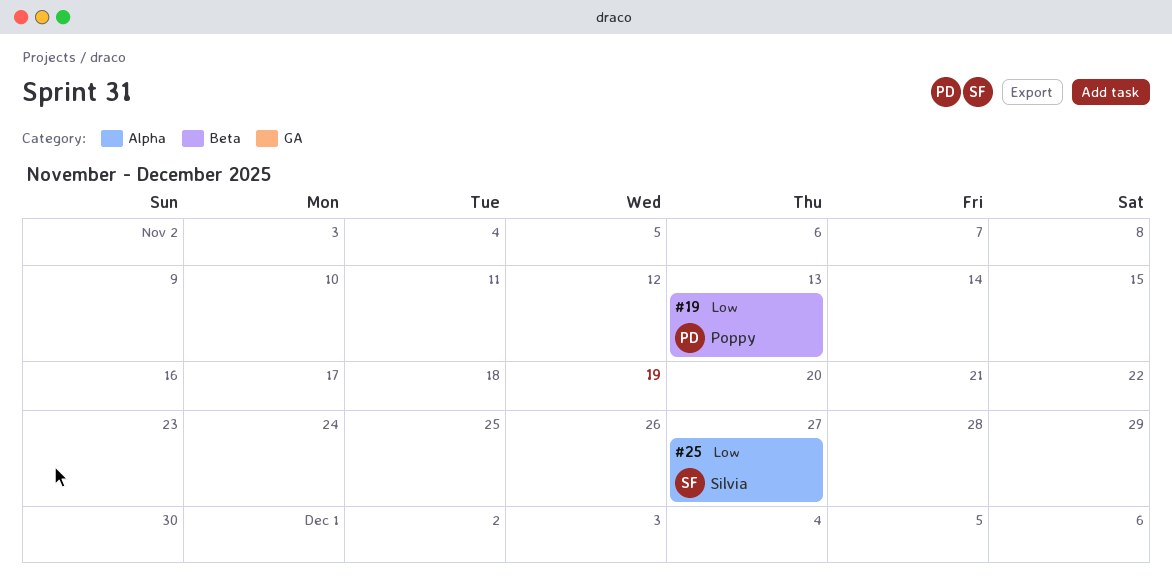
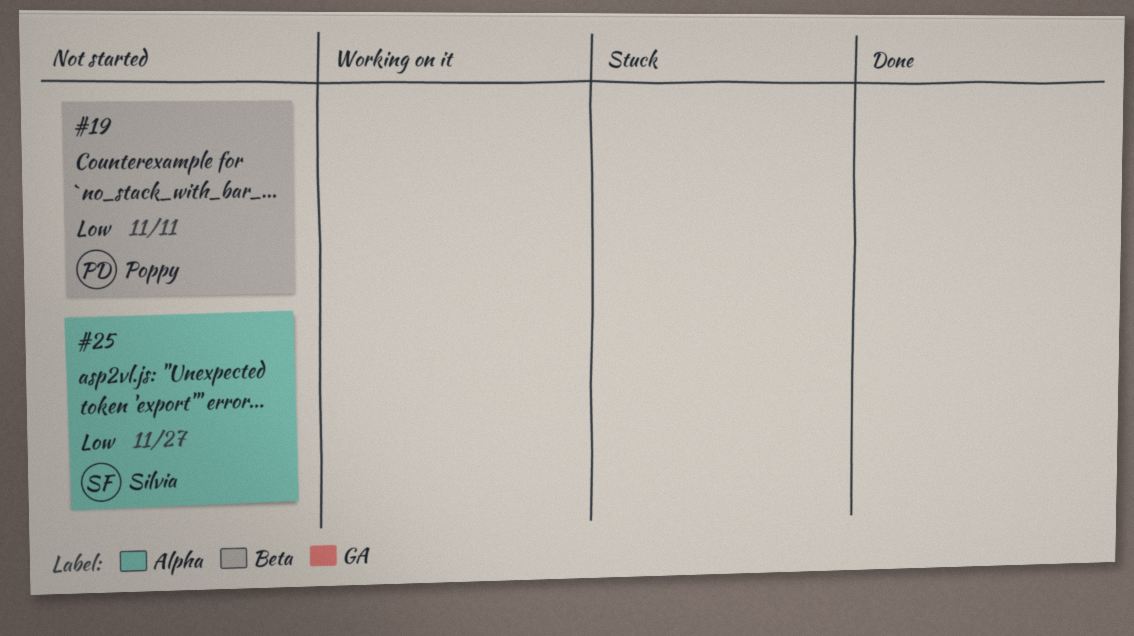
#19, due: Nov 13 -> Nov 11

